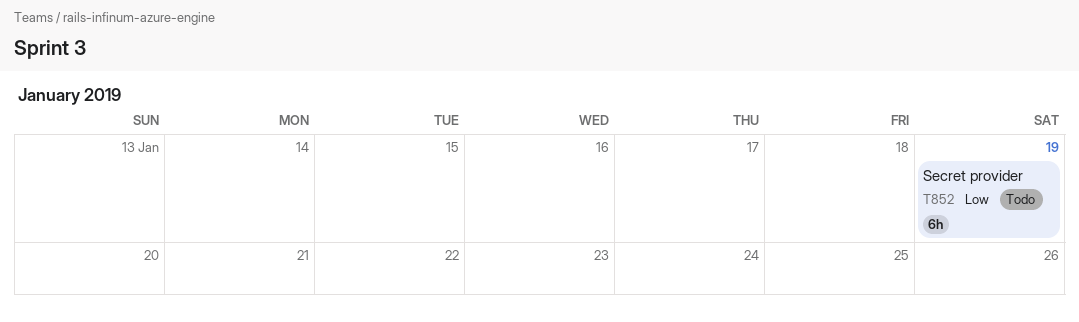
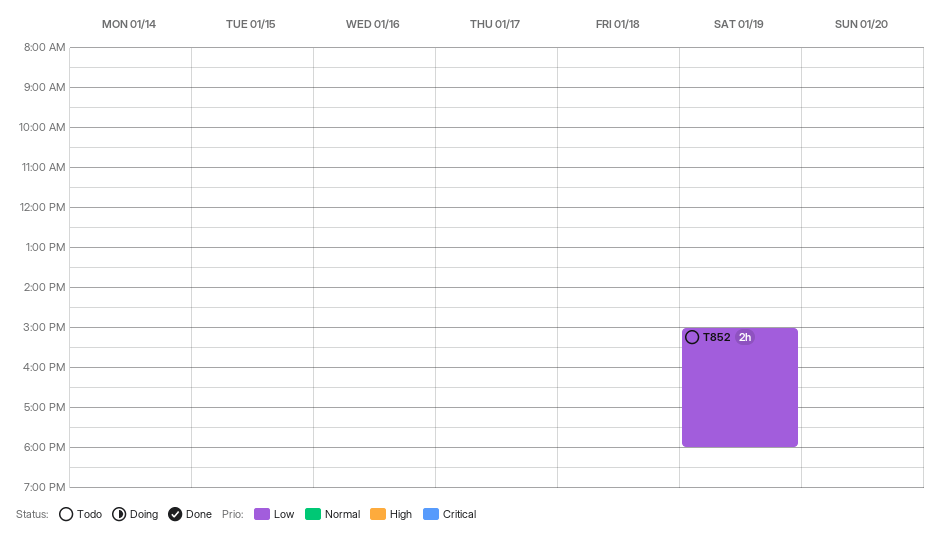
T852, estimate: 6h -> 2h

